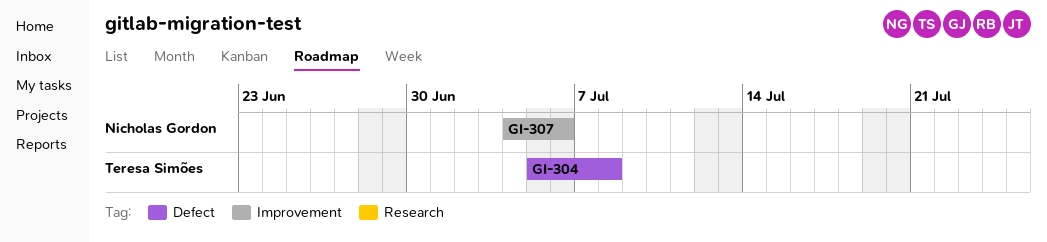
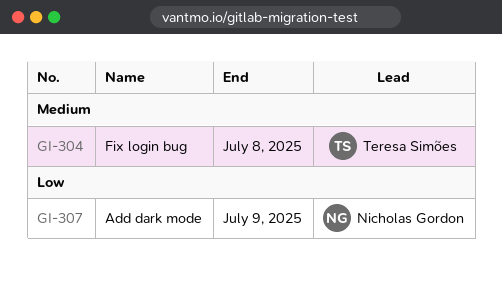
GI-307, due: Jul 6 -> Jul 9

